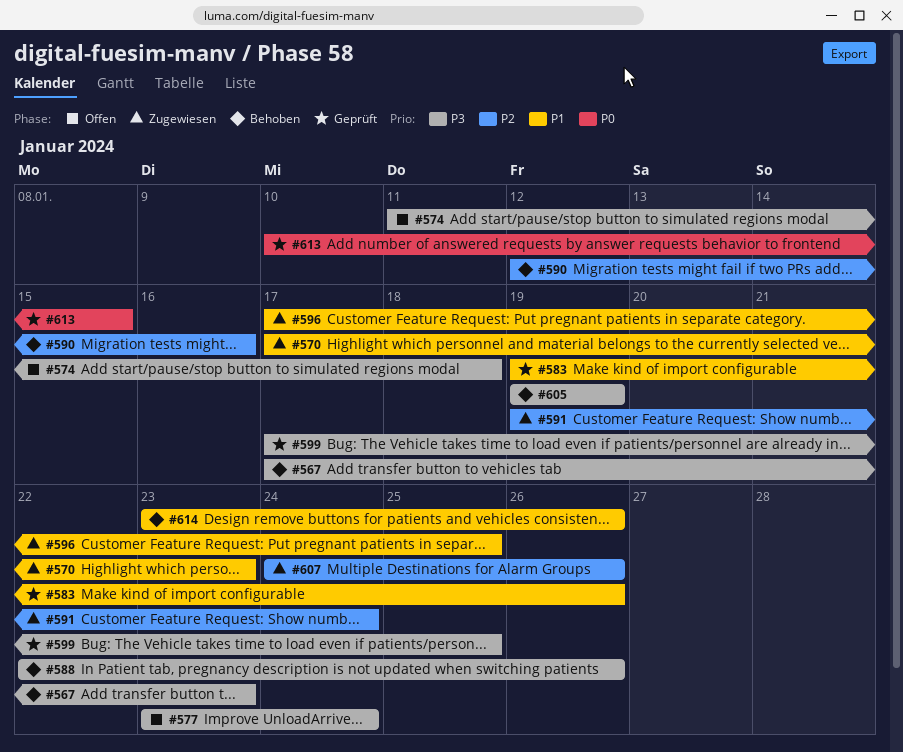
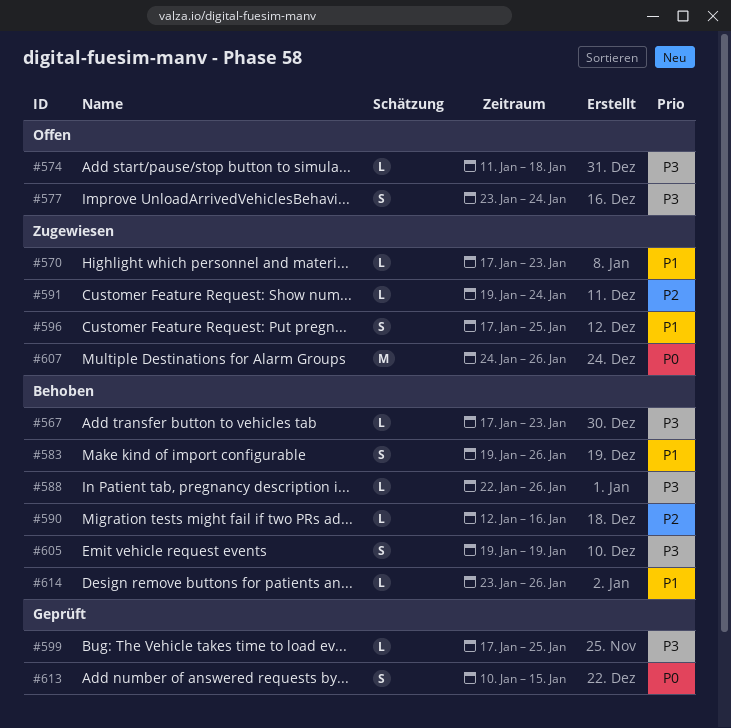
#583, status: Geprüft -> Behoben
#607, priority: P2 -> P0

